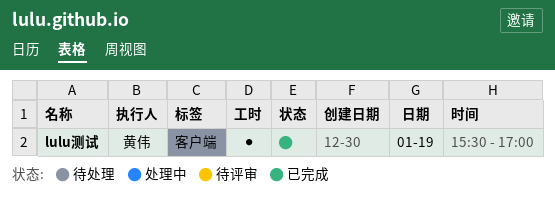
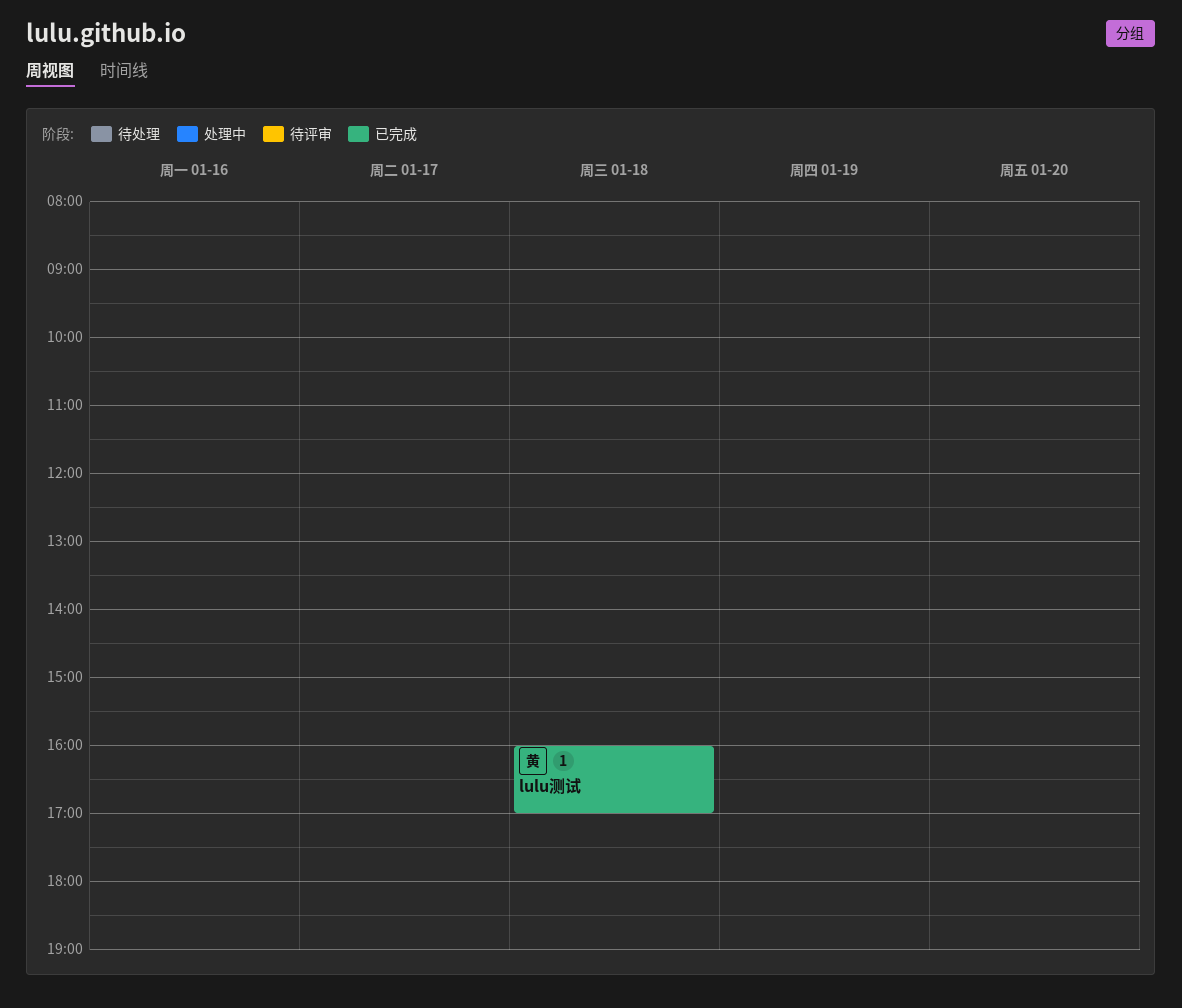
lulu测试, day: Jan 19 -> Jan 18
lulu测试, begins: 15:30 -> 16:00

